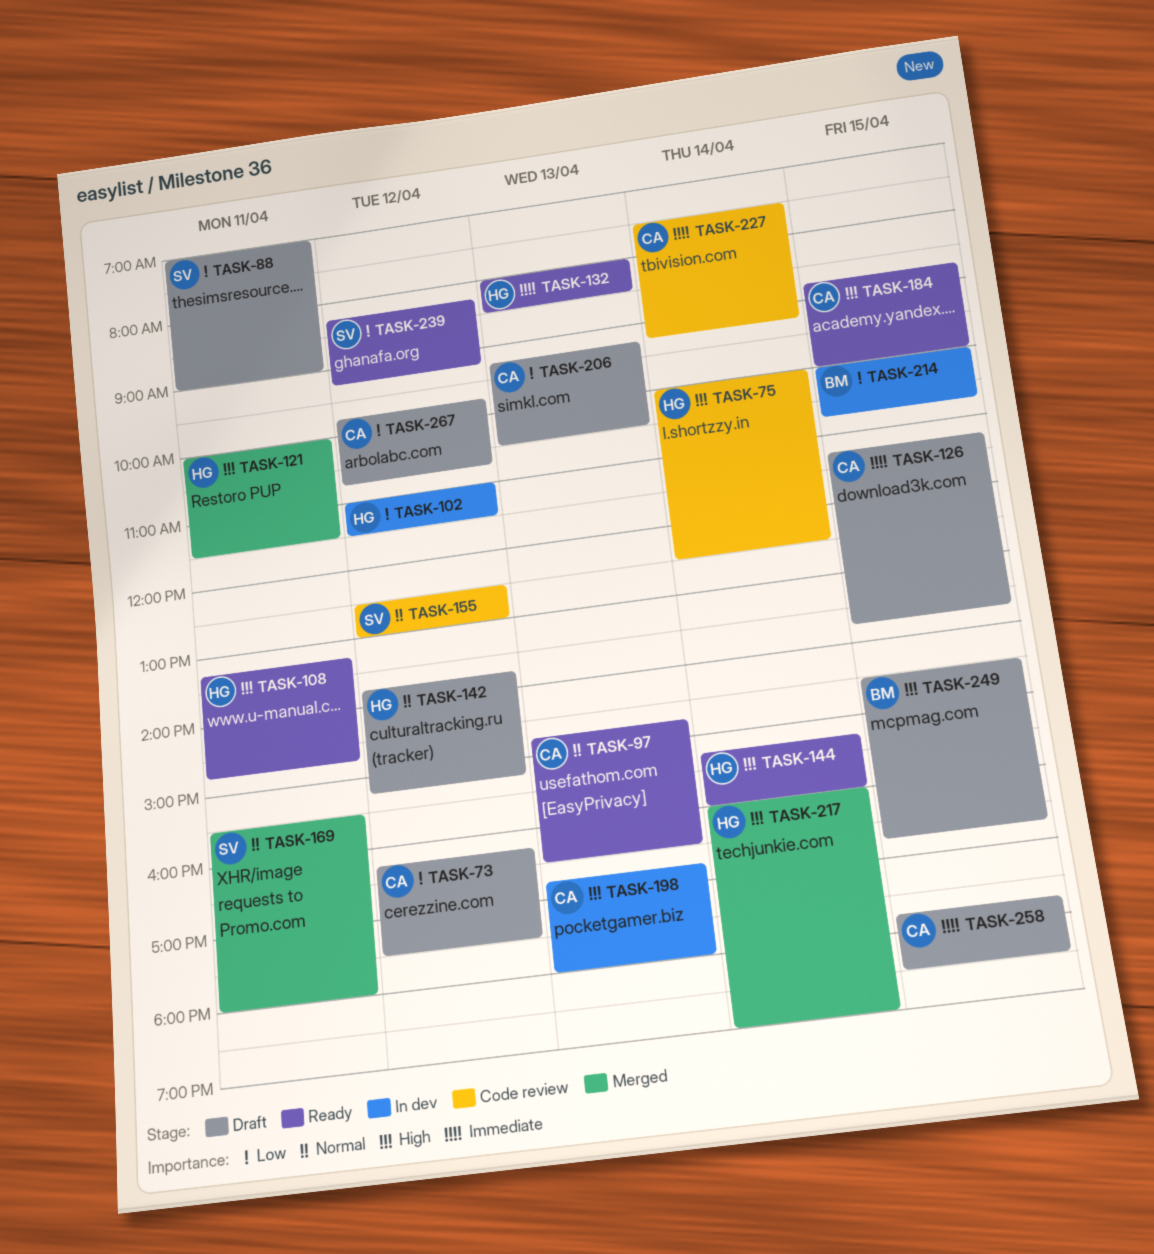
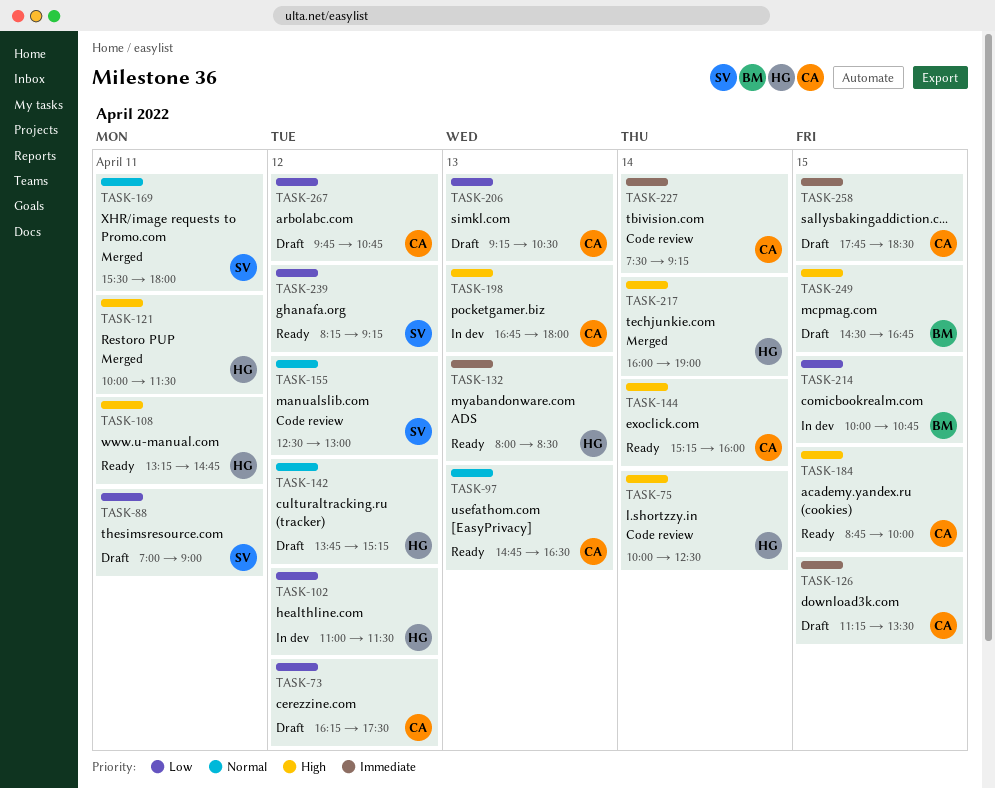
TASK-126, ends: 13:45 -> 13:30
TASK-144, owner: HG -> CA

